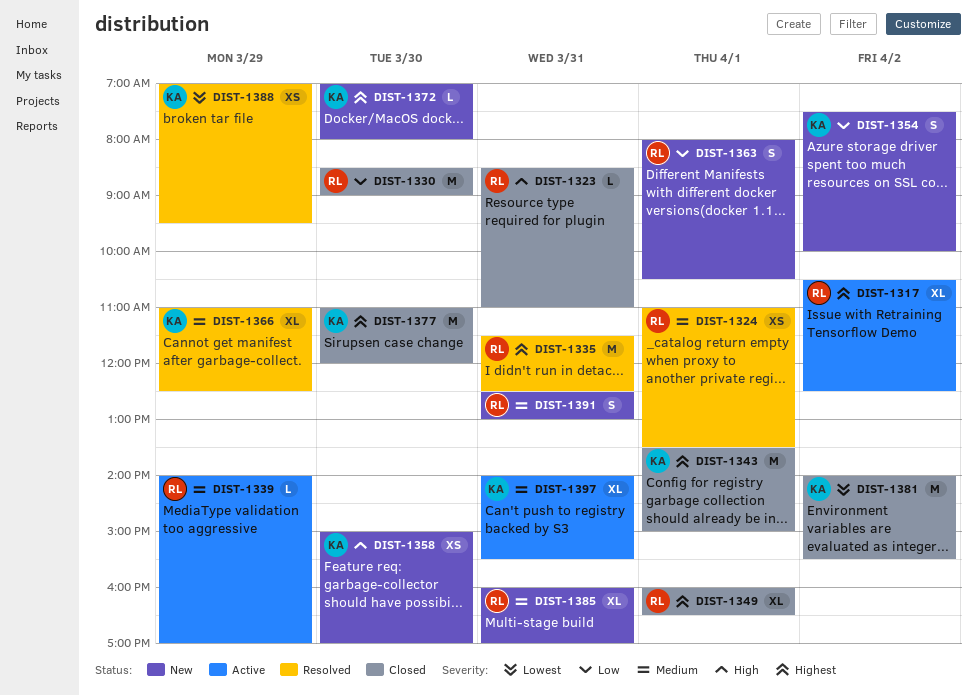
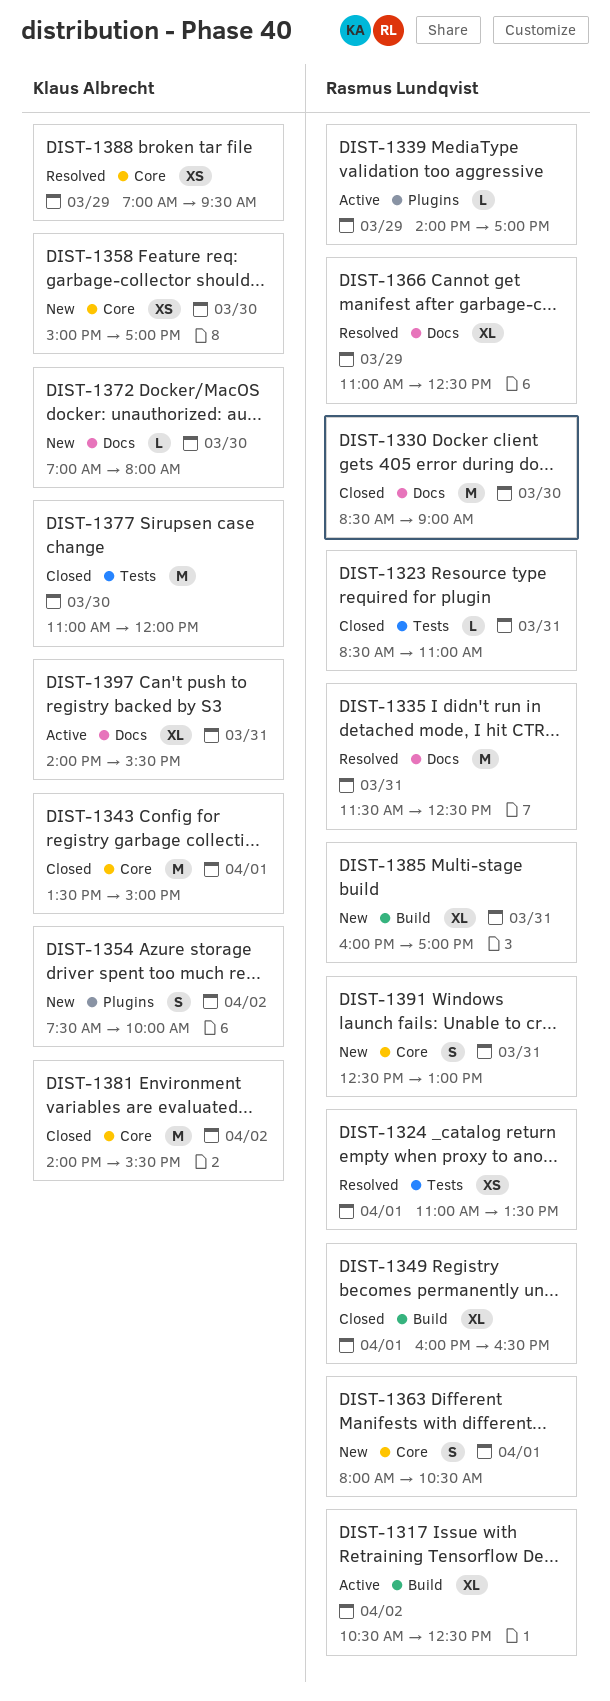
DIST-1366, owner: Klaus Albrecht -> Rasmus Lundqvist

